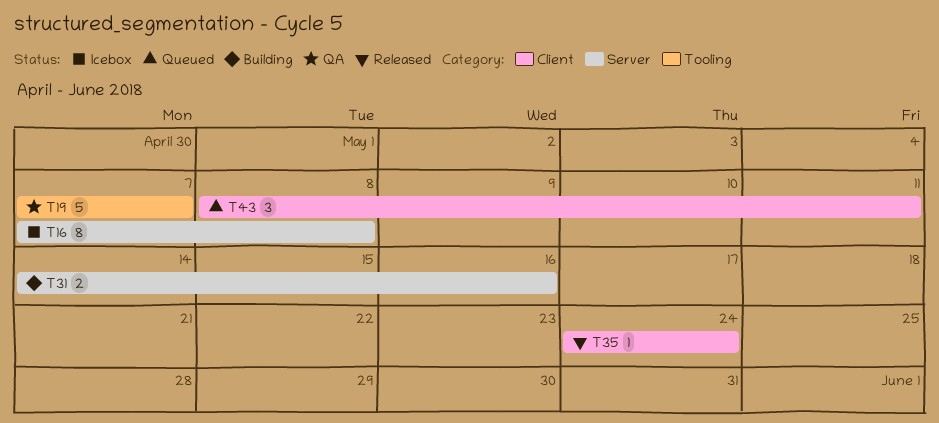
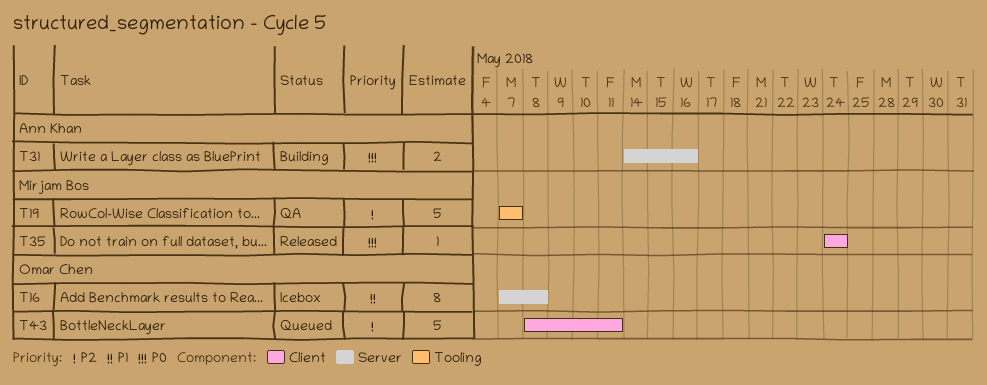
T43, estimate: 3 -> 5

